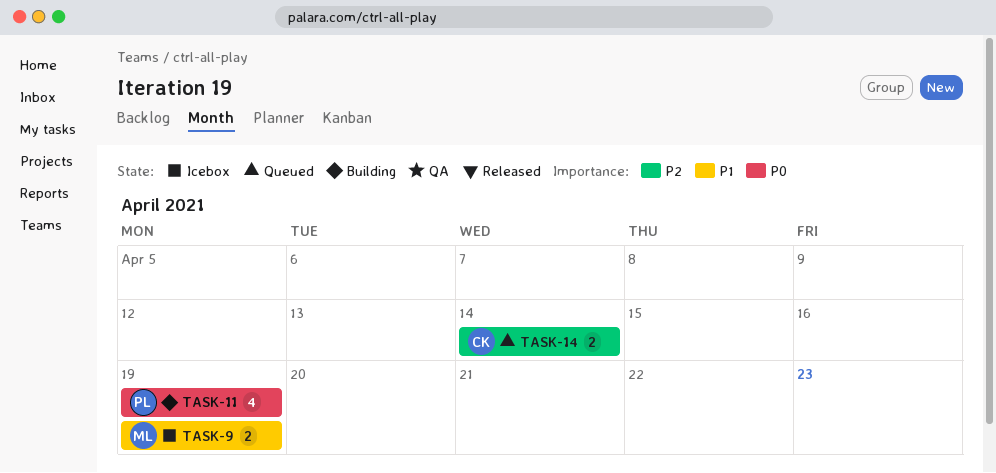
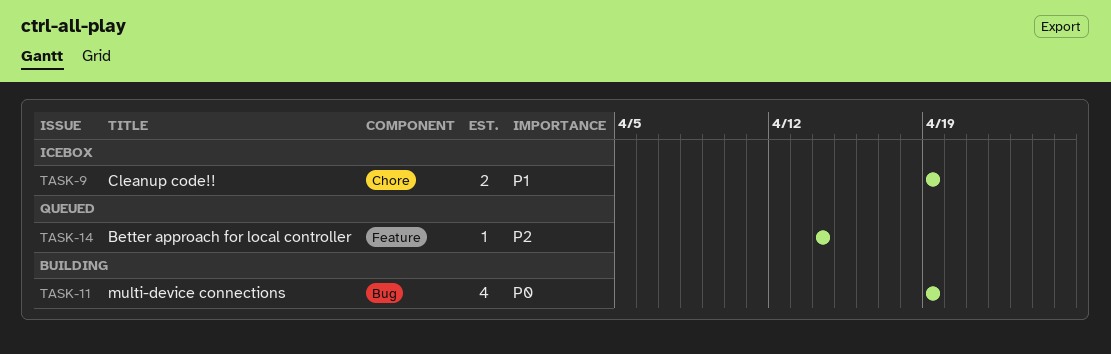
TASK-14, estimate: 2 -> 1

